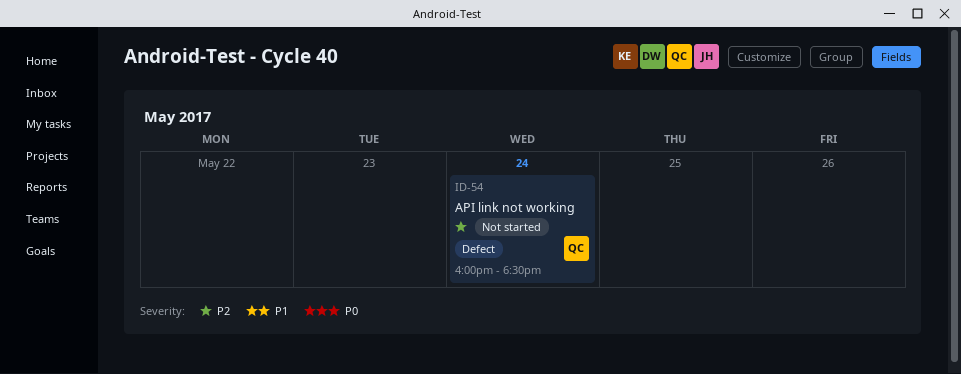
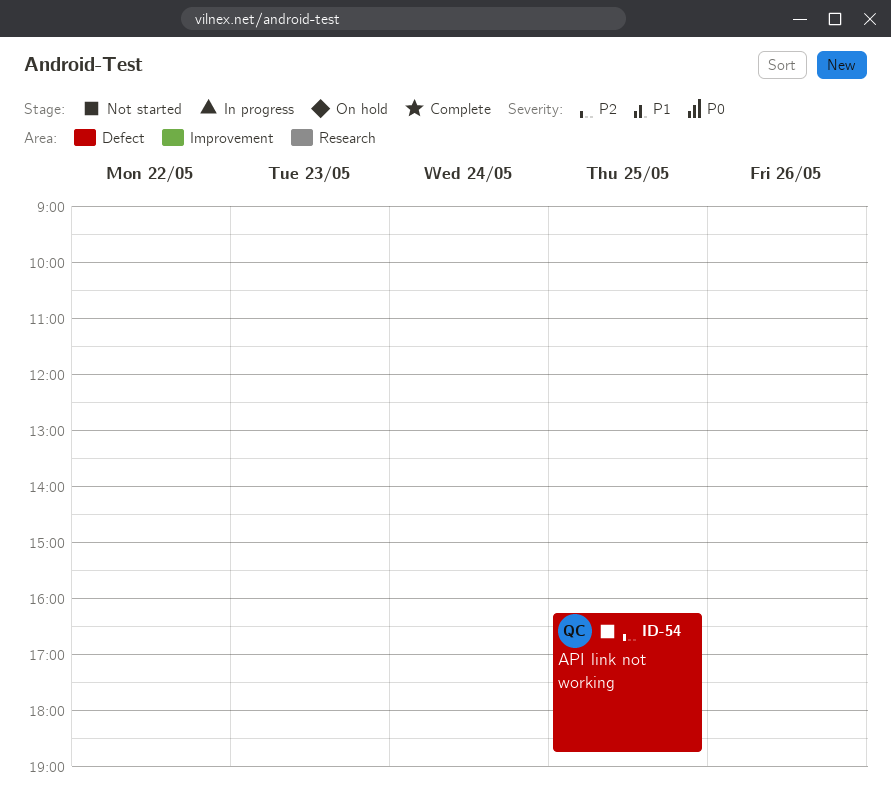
ID-54, day: May 24 -> May 25
ID-54, begins: 16:00 -> 16:15
ID-54, ends: 18:30 -> 18:45

